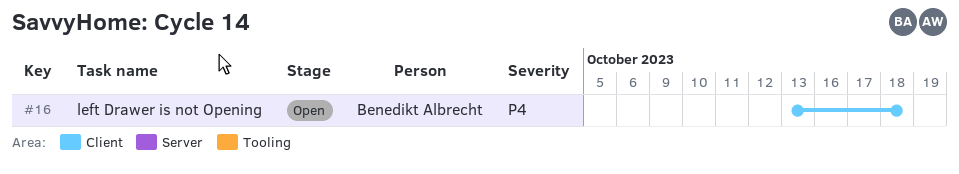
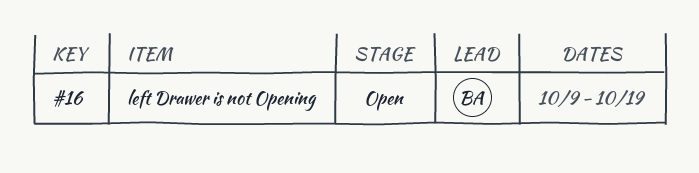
#16, start: Oct 13 -> Oct 9
#16, due: Oct 18 -> Oct 19

